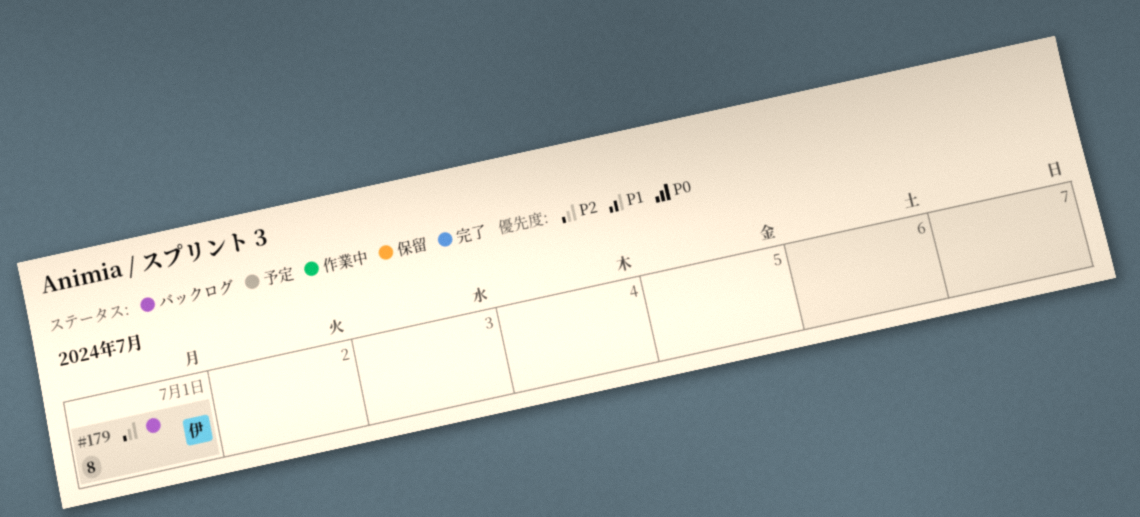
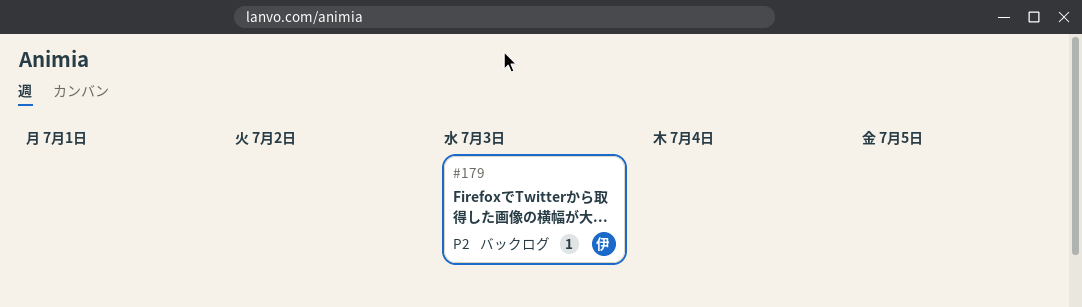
#179, estimate: 8 -> 1
#179, due: Jul 1 -> Jul 3

